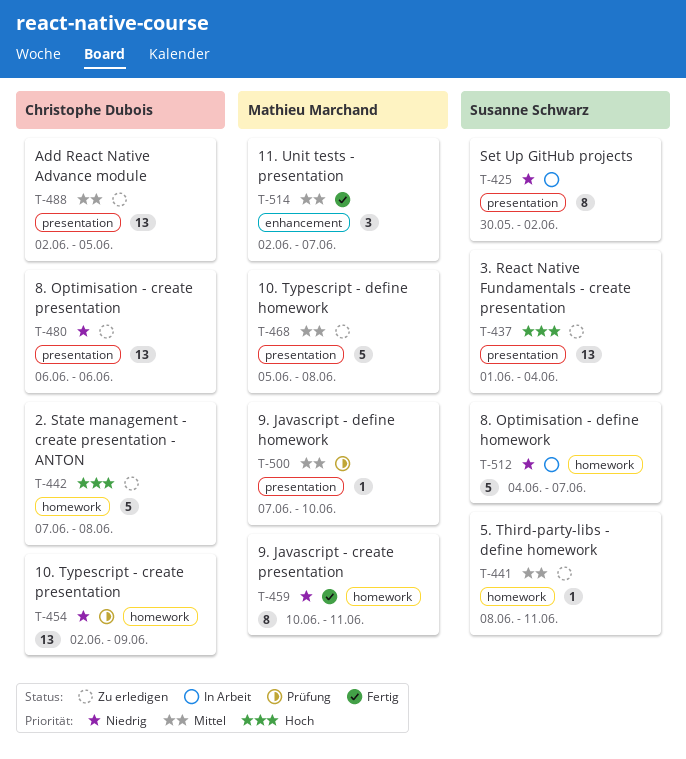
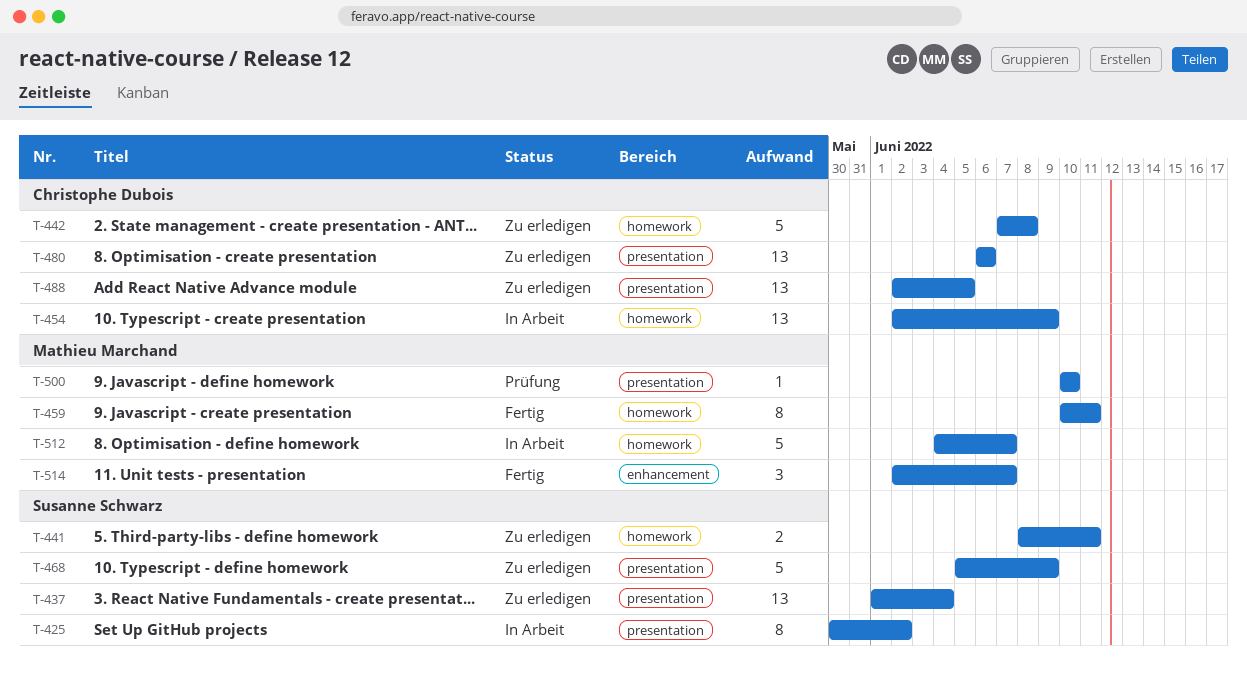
T-441, estimate: 1 -> 2
T-454, status: Prüfung -> In Arbeit
T-468, owner: Mathieu Marchand -> Susanne Schwarz
T-468, due: Jun 8 -> Jun 9
T-500, start: Jun 7 -> Jun 10
T-512, owner: Susanne Schwarz -> Mathieu Marchand

